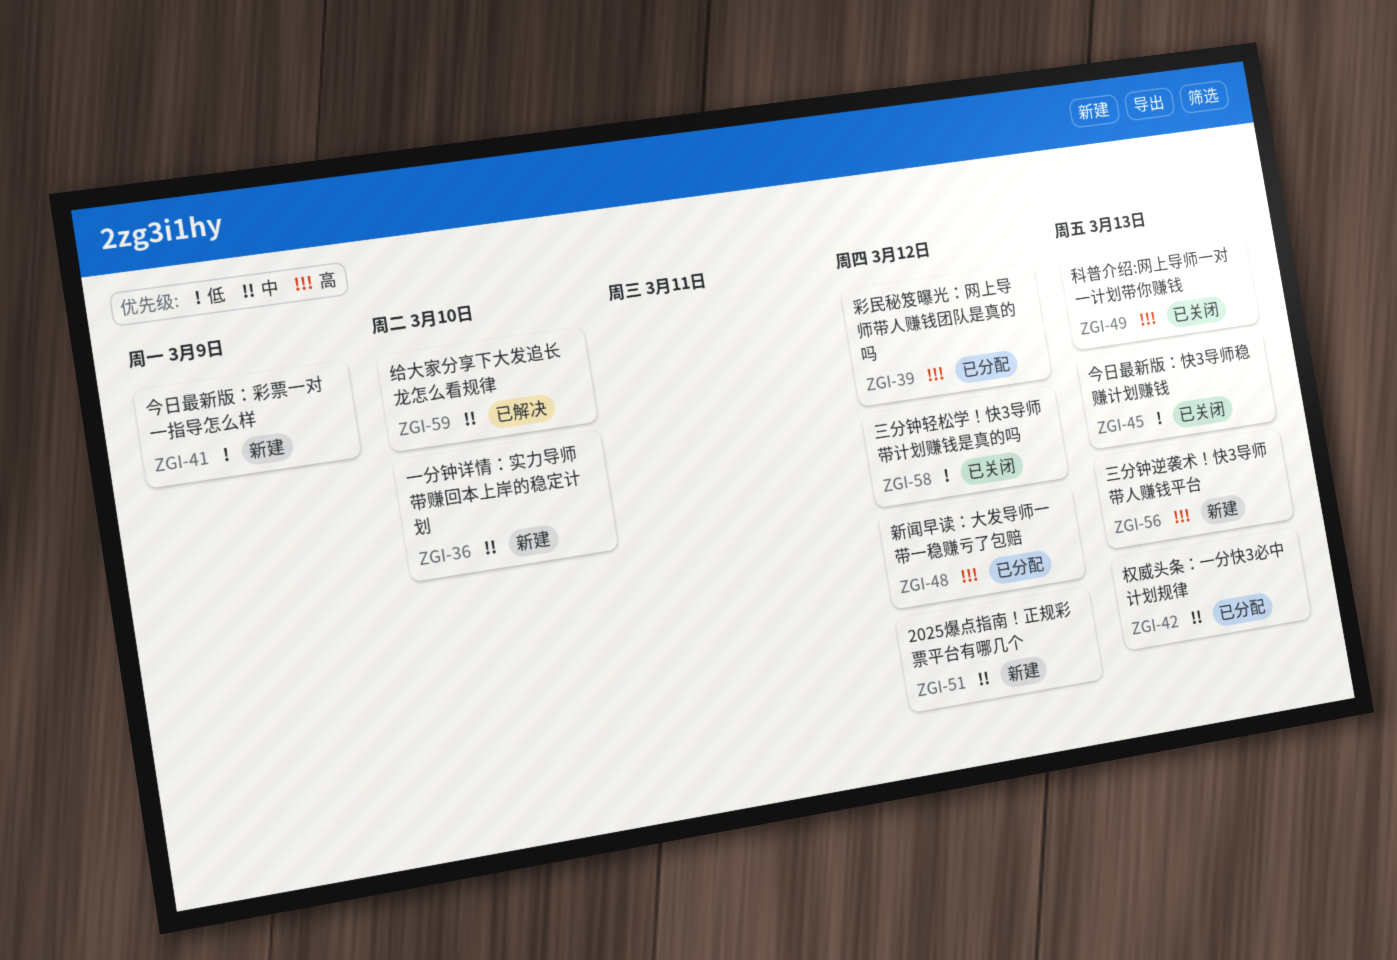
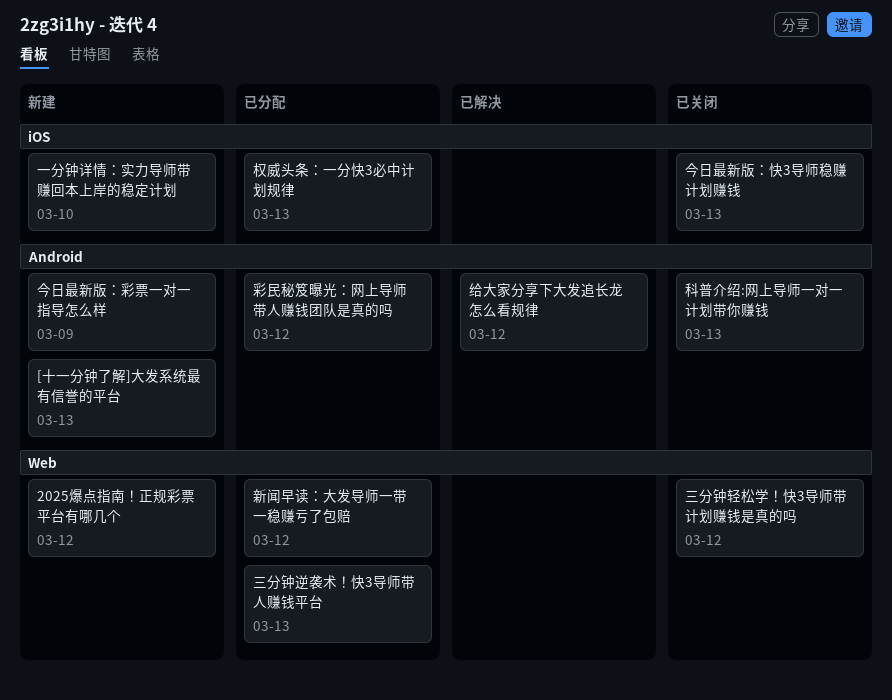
[十一分钟了解]大发系统最有信誉的平台: none -> present
三分钟逆袭术！快3导师带人赚钱平台, status: 新建 -> 已分配
给大家分享下大发追长龙怎么看规律, due: Mar 10 -> Mar 12

